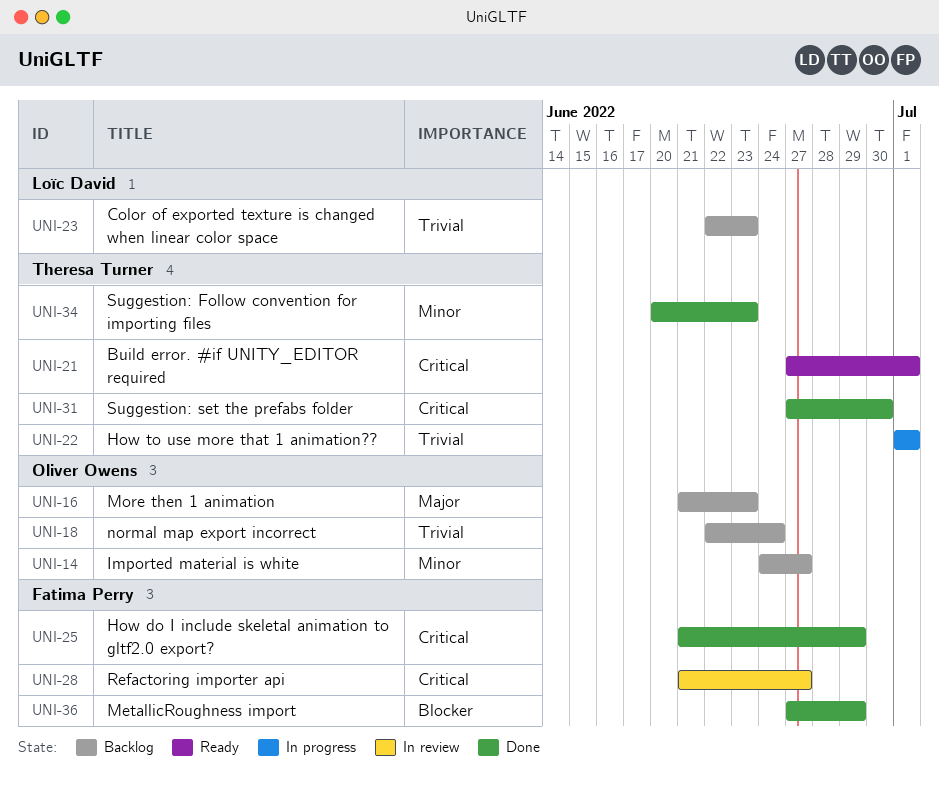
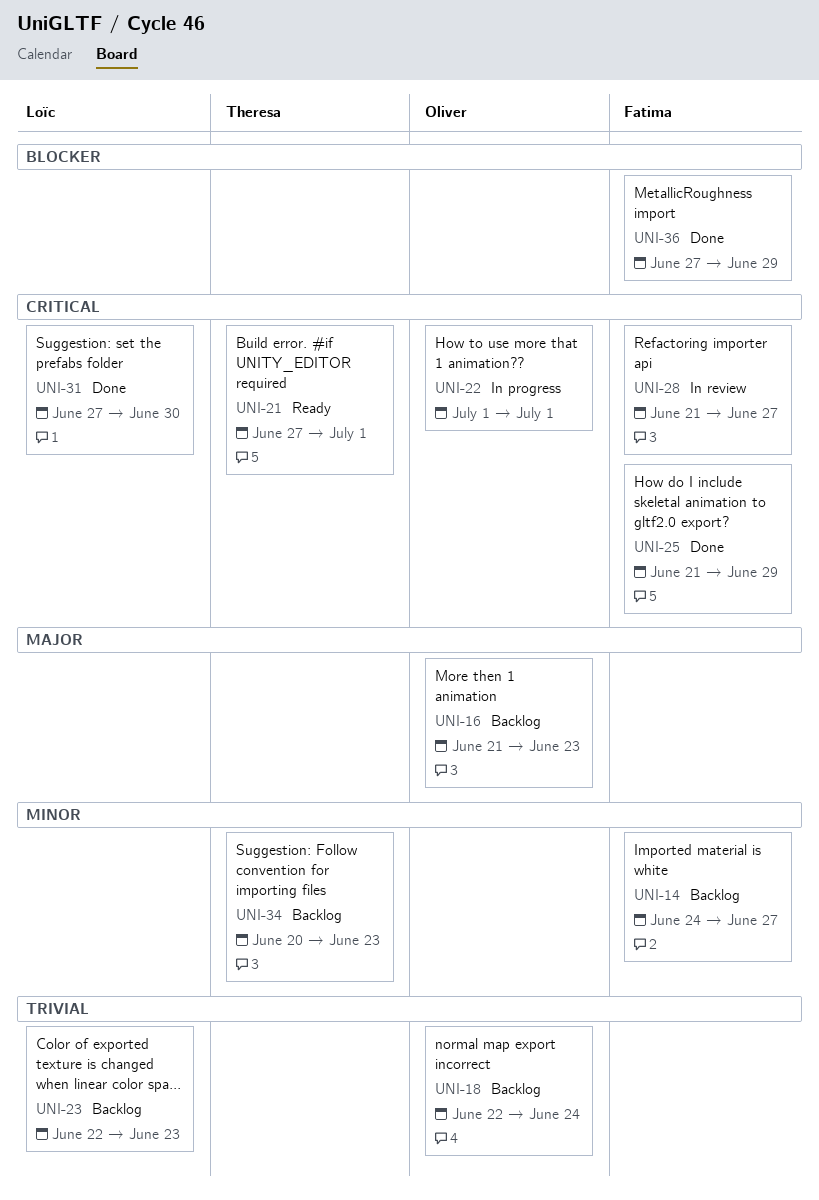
UNI-14, owner: Oliver Owens -> Fatima Perry
UNI-22, owner: Theresa Turner -> Oliver Owens
UNI-22, priority: Trivial -> Critical
UNI-31, owner: Theresa Turner -> Loïc David
UNI-34, status: Done -> Backlog

